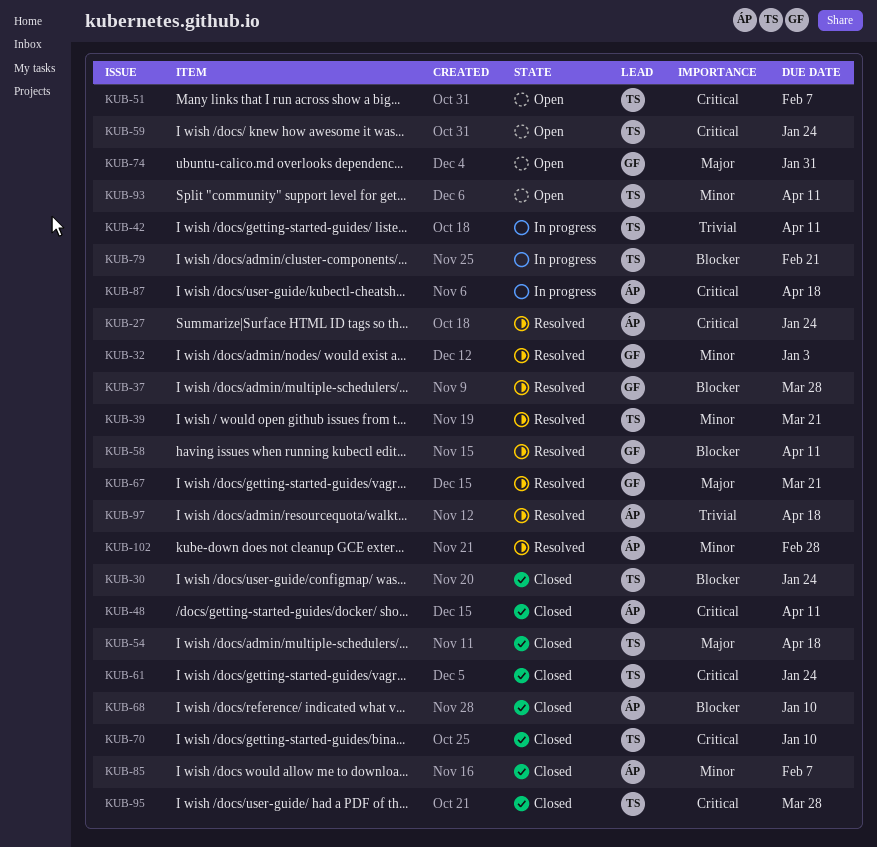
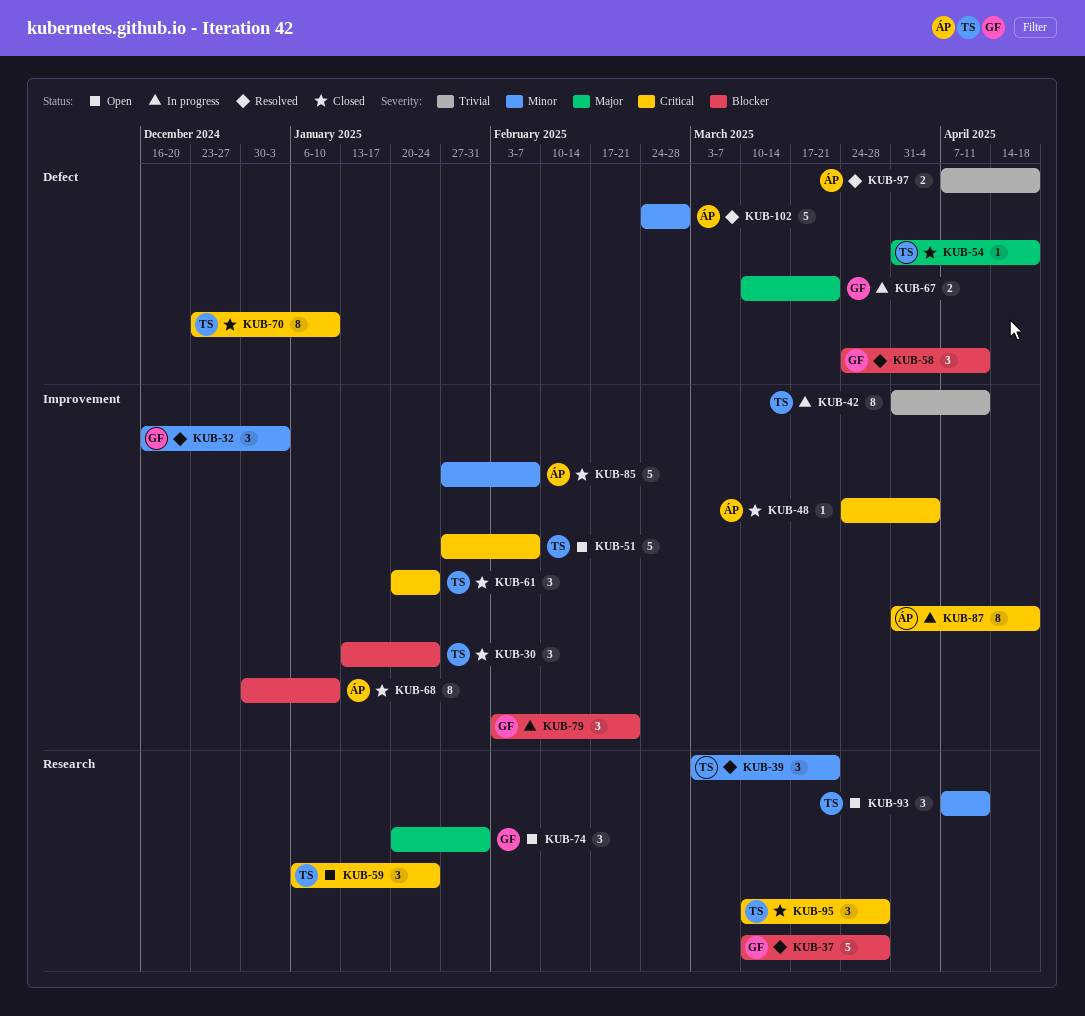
KUB-27: present -> none
KUB-48, due: Apr 11 -> Apr 4
KUB-67, status: Resolved -> In progress
KUB-79, owner: TS -> GF

